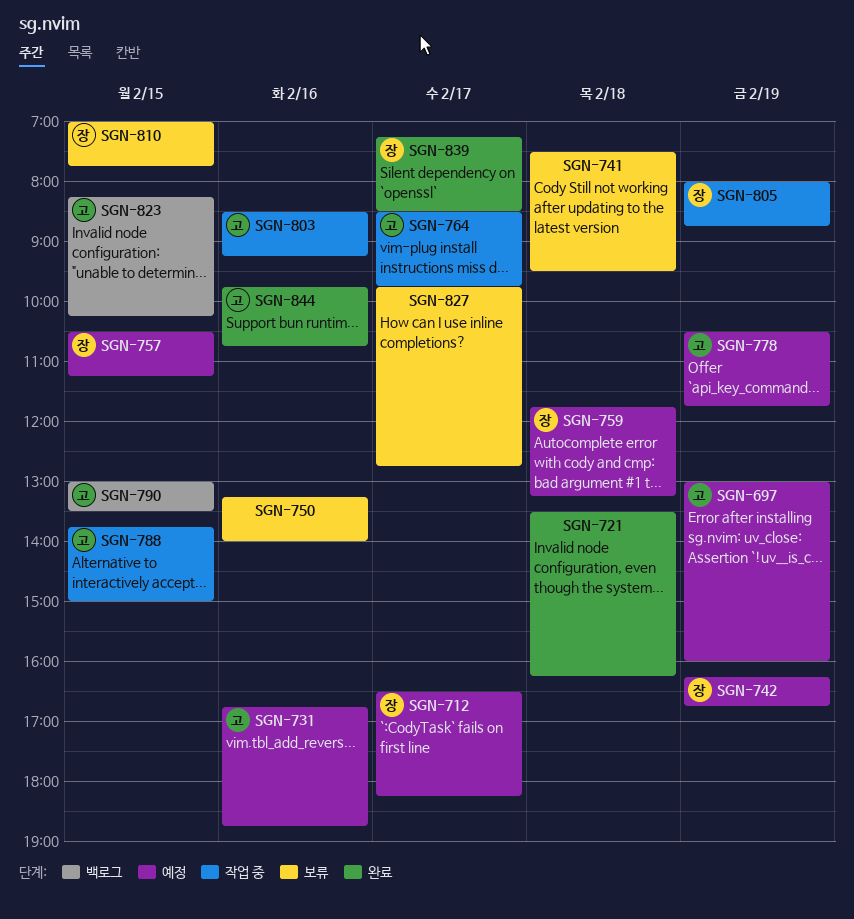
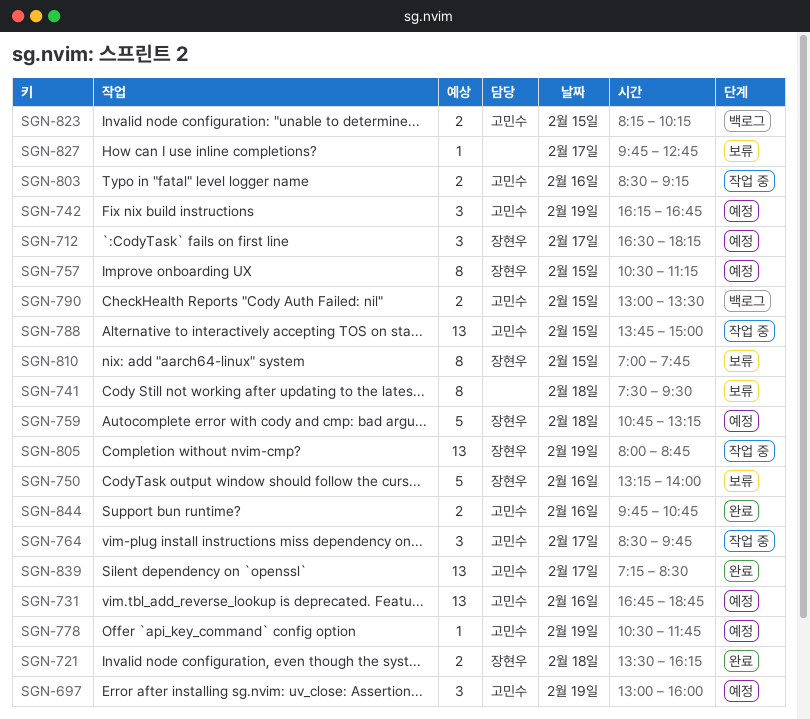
SGN-721, owner: none -> 장현우
SGN-742, owner: 장현우 -> 고민수
SGN-750, owner: none -> 장현우
SGN-759, begins: 11:45 -> 10:45
SGN-839, owner: 장현우 -> 고민수

